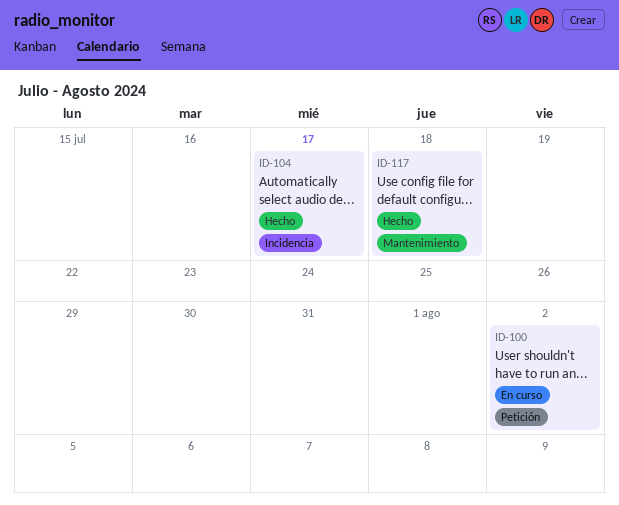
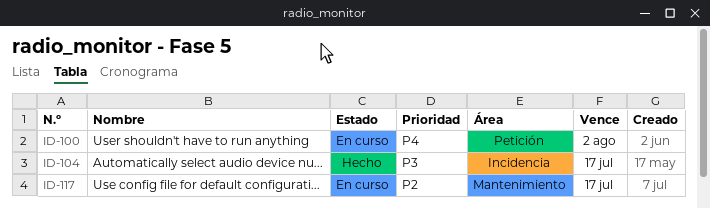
ID-117, status: Hecho -> En curso
ID-117, due: Jul 18 -> Jul 17

